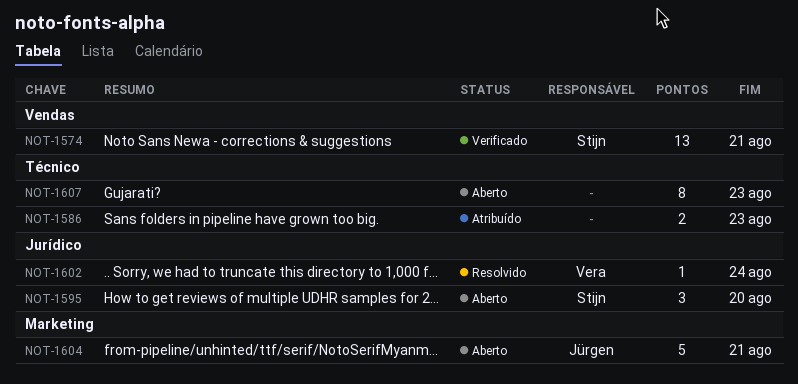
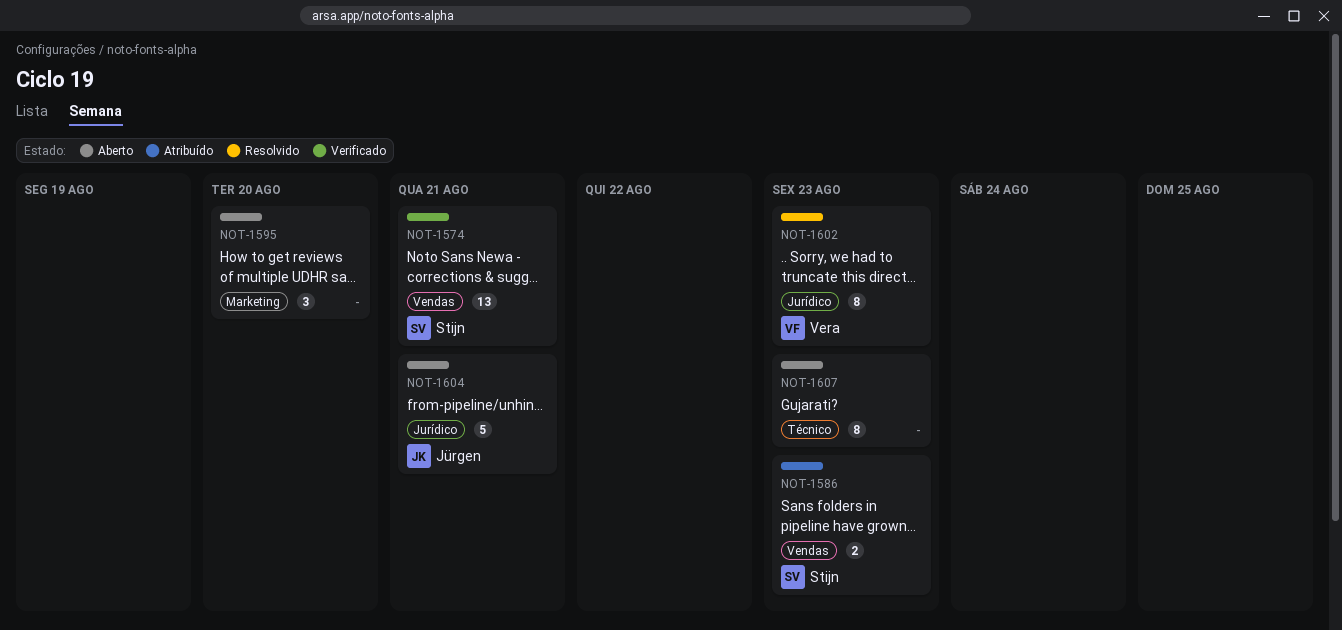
NOT-1586, owner: none -> Stijn
NOT-1586, label: Técnico -> Vendas
NOT-1595, owner: Stijn -> none
NOT-1595, label: Jurídico -> Marketing
NOT-1602, estimate: 1 -> 8
NOT-1602, due: Aug 24 -> Aug 23
NOT-1604, label: Marketing -> Jurídico

